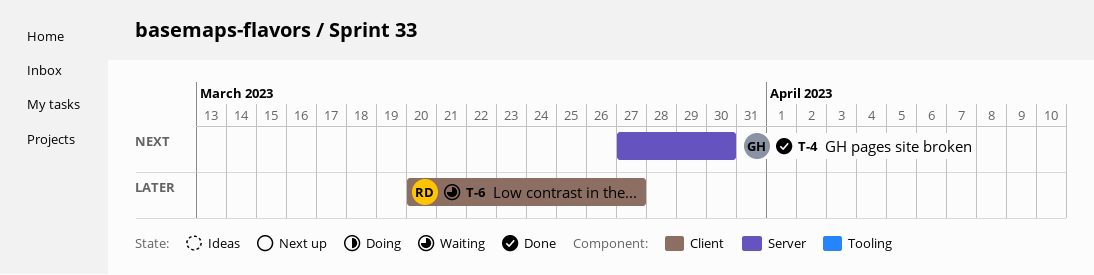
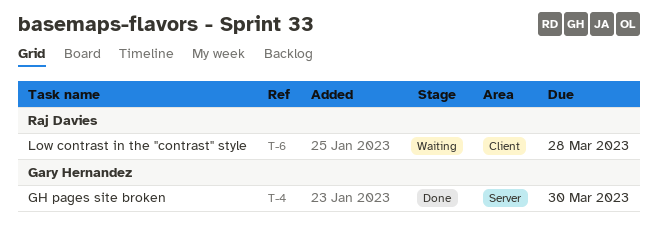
T-6, due: Mar 27 -> Mar 28

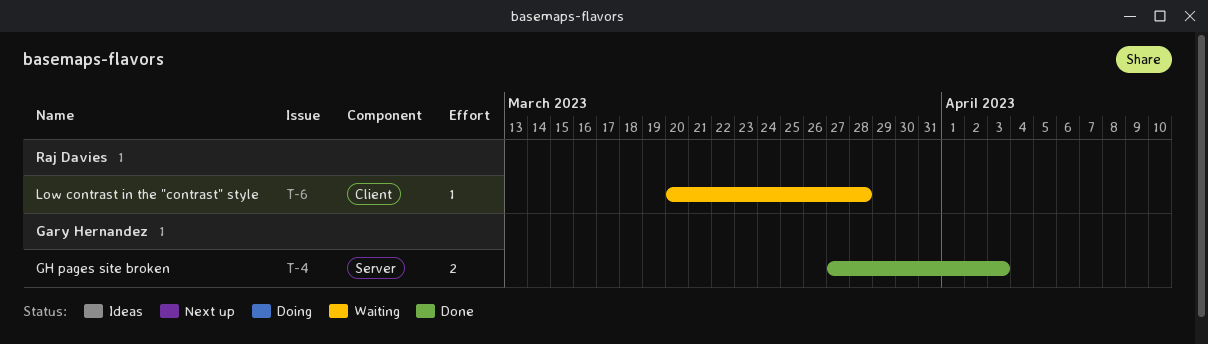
T-4, due: Mar 30 -> Apr 3

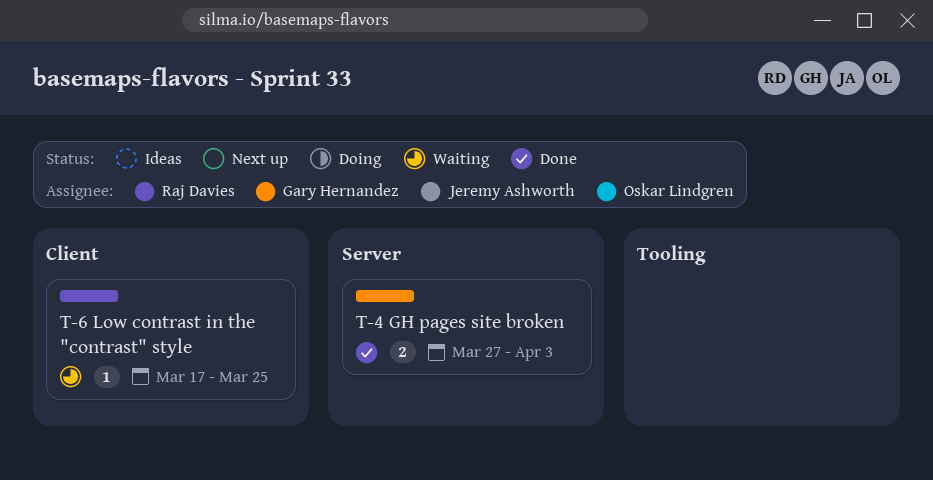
T-6, start: Mar 20 -> Mar 17
T-6, due: Mar 28 -> Mar 25

